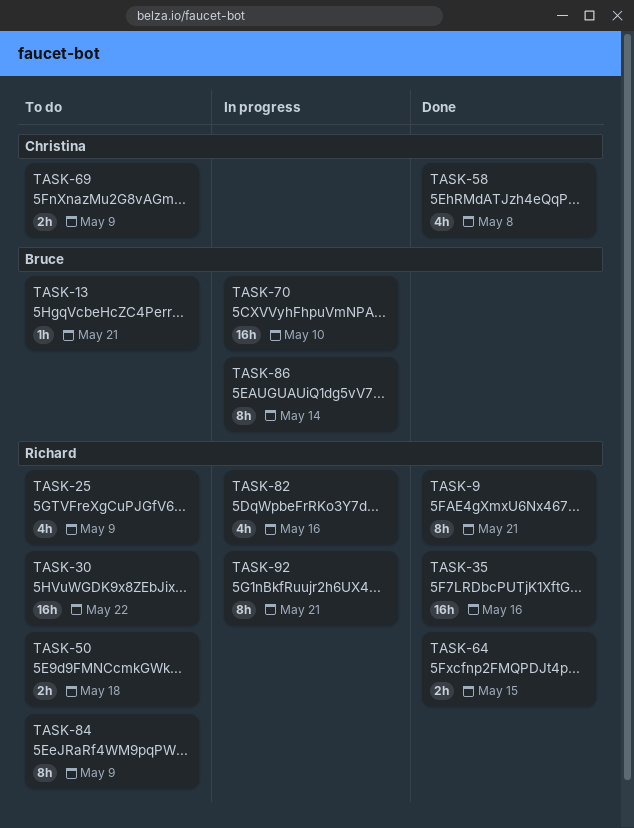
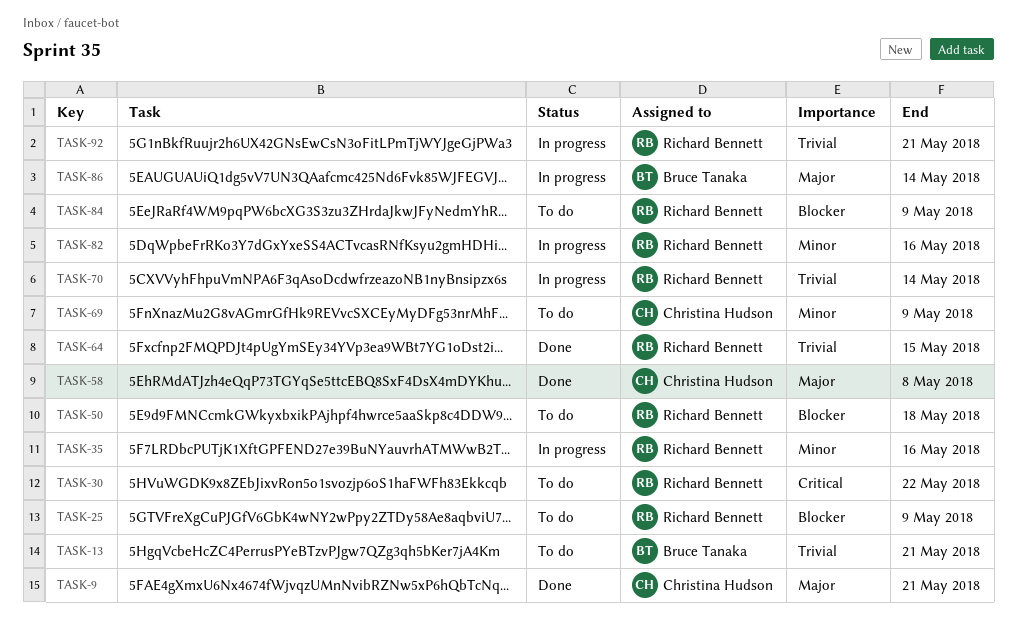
TASK-9, owner: Richard Bennett -> Christina Hudson
TASK-35, status: Done -> In progress
TASK-70, owner: Bruce Tanaka -> Richard Bennett
TASK-70, due: May 10 -> May 14

